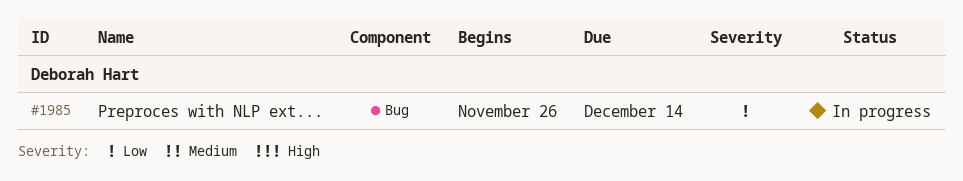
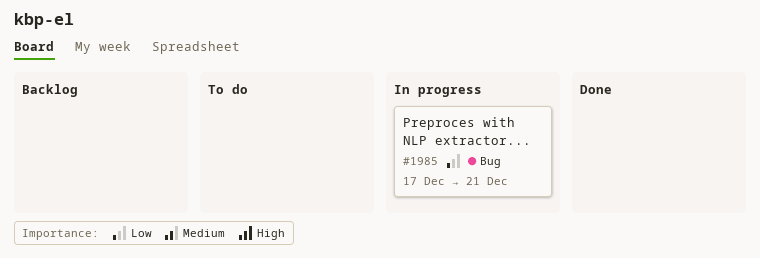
#1985, start: Nov 26 -> Dec 17
#1985, due: Dec 14 -> Dec 21

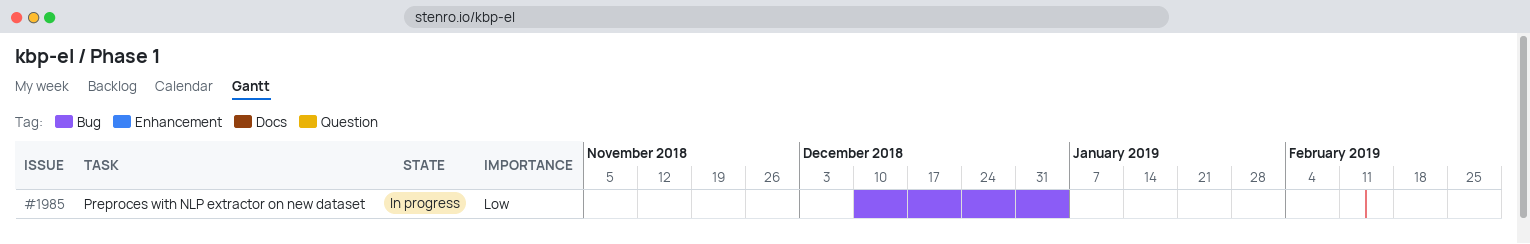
#1985, start: Dec 17 -> Dec 10
#1985, due: Dec 21 -> Jan 4

